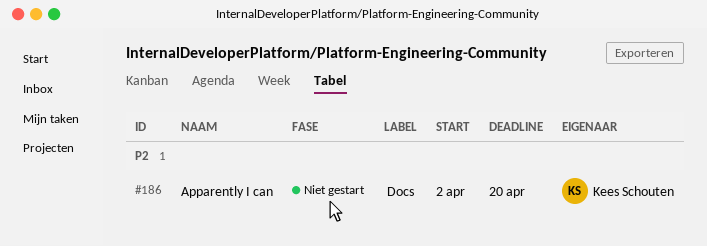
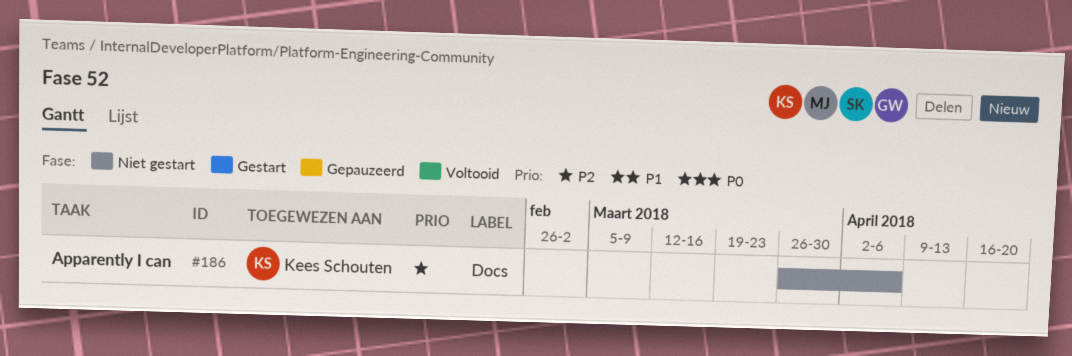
#186, start: Apr 2 -> Mar 26
#186, due: Apr 20 -> Apr 6

